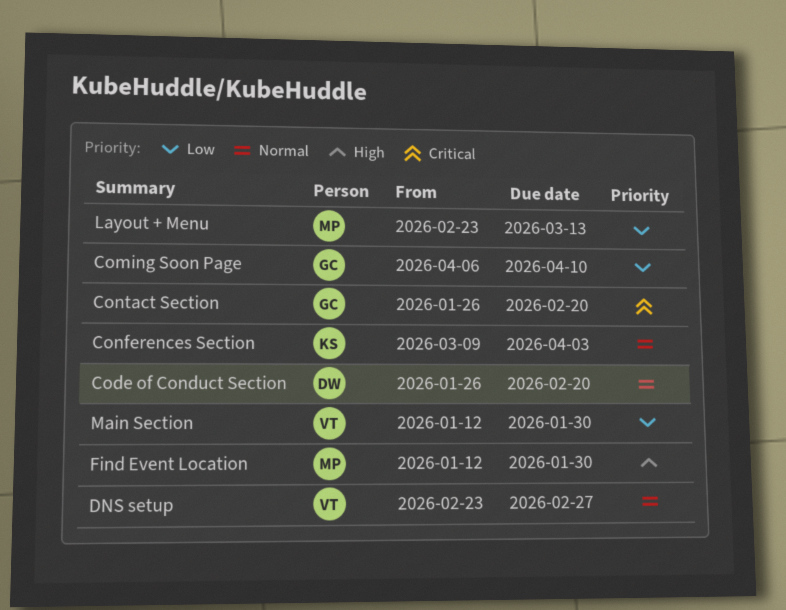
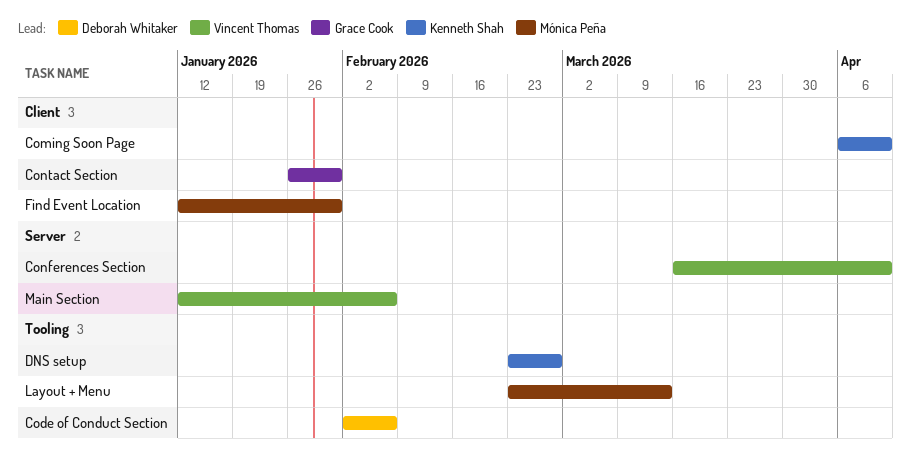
Code of Conduct Section, start: Jan 26 -> Feb 2
Code of Conduct Section, due: Feb 20 -> Feb 6
Coming Soon Page, owner: Grace Cook -> Kenneth Shah
Conferences Section, owner: Kenneth Shah -> Vincent Thomas
Conferences Section, start: Mar 9 -> Mar 16
Conferences Section, due: Apr 3 -> Apr 10
Contact Section, due: Feb 20 -> Jan 30
DNS setup, owner: Vincent Thomas -> Kenneth Shah
Main Section, due: Jan 30 -> Feb 6

